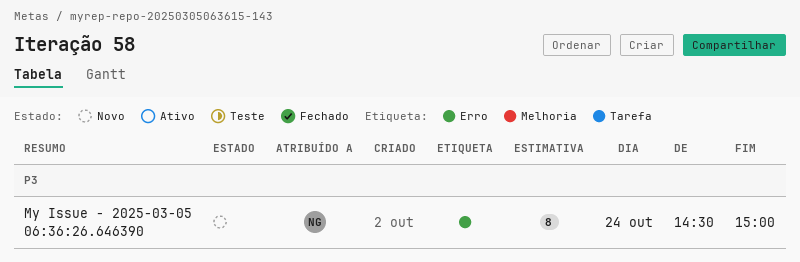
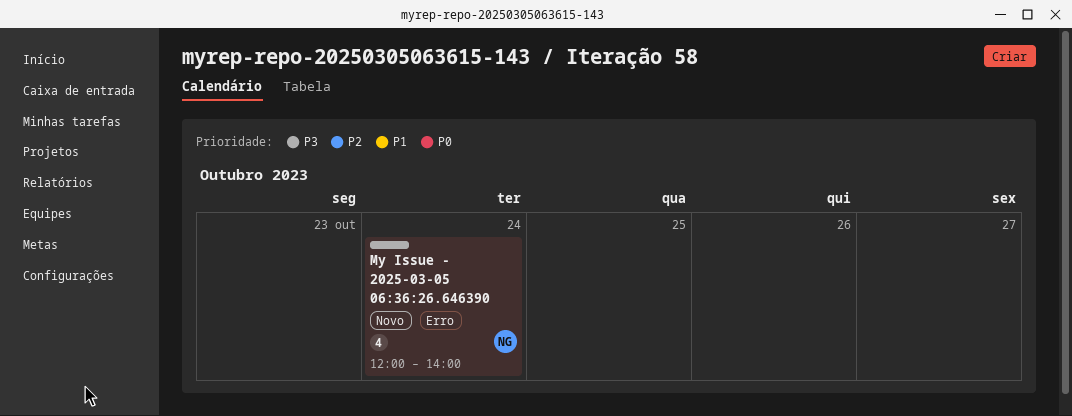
My Issue - 2025-03-05 06:36:26.646390, estimate: 8 -> 4
My Issue - 2025-03-05 06:36:26.646390, begins: 14:30 -> 12:00
My Issue - 2025-03-05 06:36:26.646390, ends: 15:00 -> 14:00

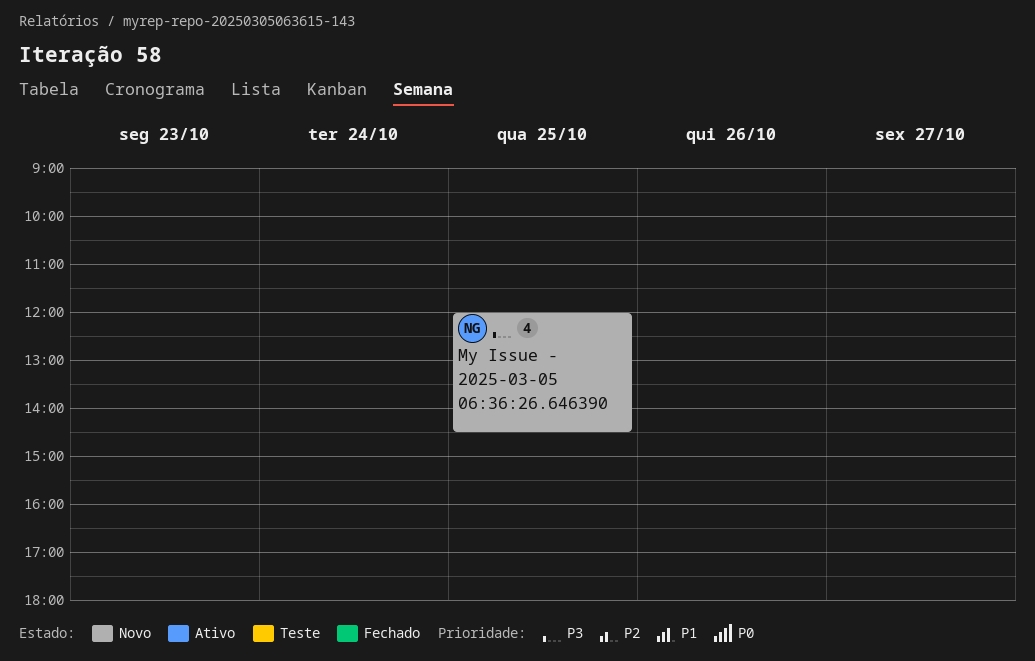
My Issue - 2025-03-05 06:36:26.646390, day: Oct 24 -> Oct 25
My Issue - 2025-03-05 06:36:26.646390, ends: 14:00 -> 14:30

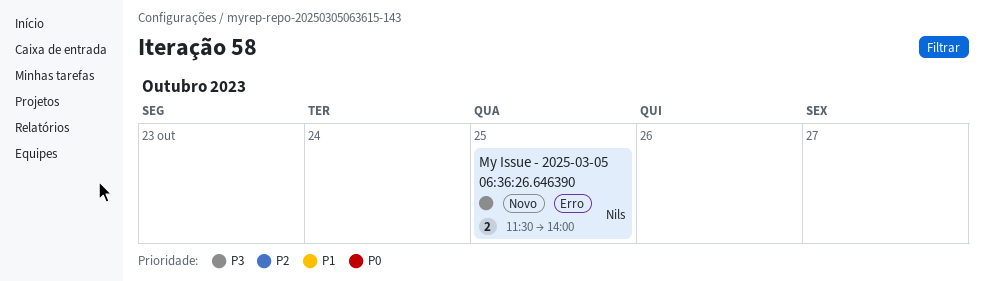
My Issue - 2025-03-05 06:36:26.646390, estimate: 4 -> 2
My Issue - 2025-03-05 06:36:26.646390, begins: 12:00 -> 11:30
My Issue - 2025-03-05 06:36:26.646390, ends: 14:30 -> 14:00

